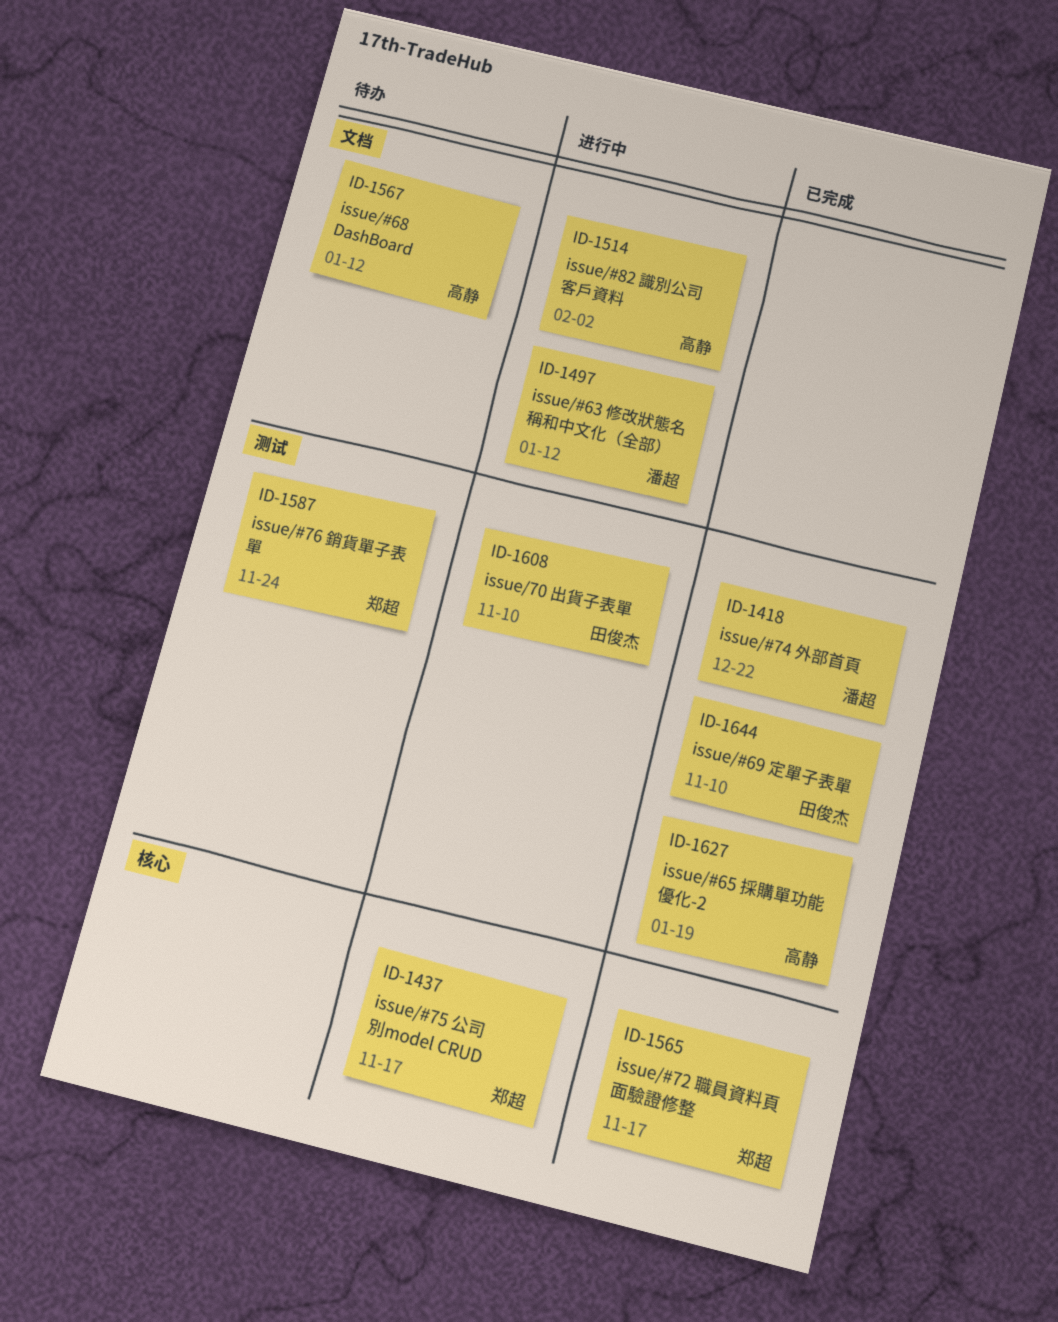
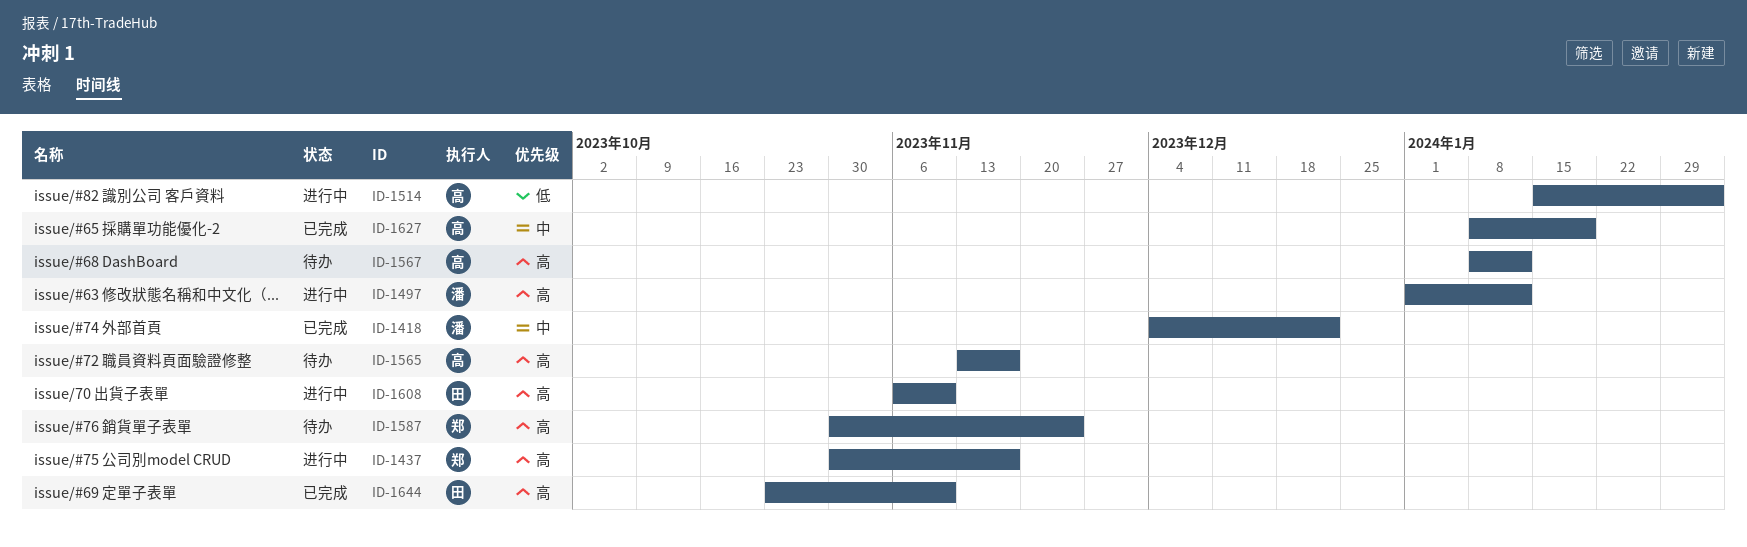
ID-1565, status: 已完成 -> 待办
ID-1565, owner: 郑超 -> 高静

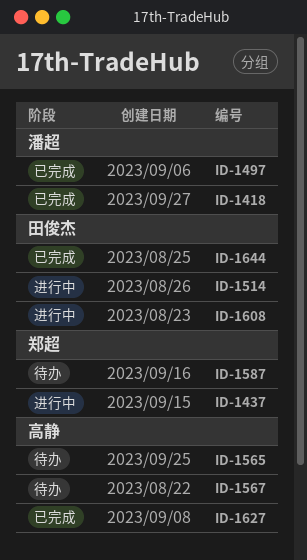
ID-1497, status: 进行中 -> 已完成
ID-1514, owner: 高静 -> 田俊杰

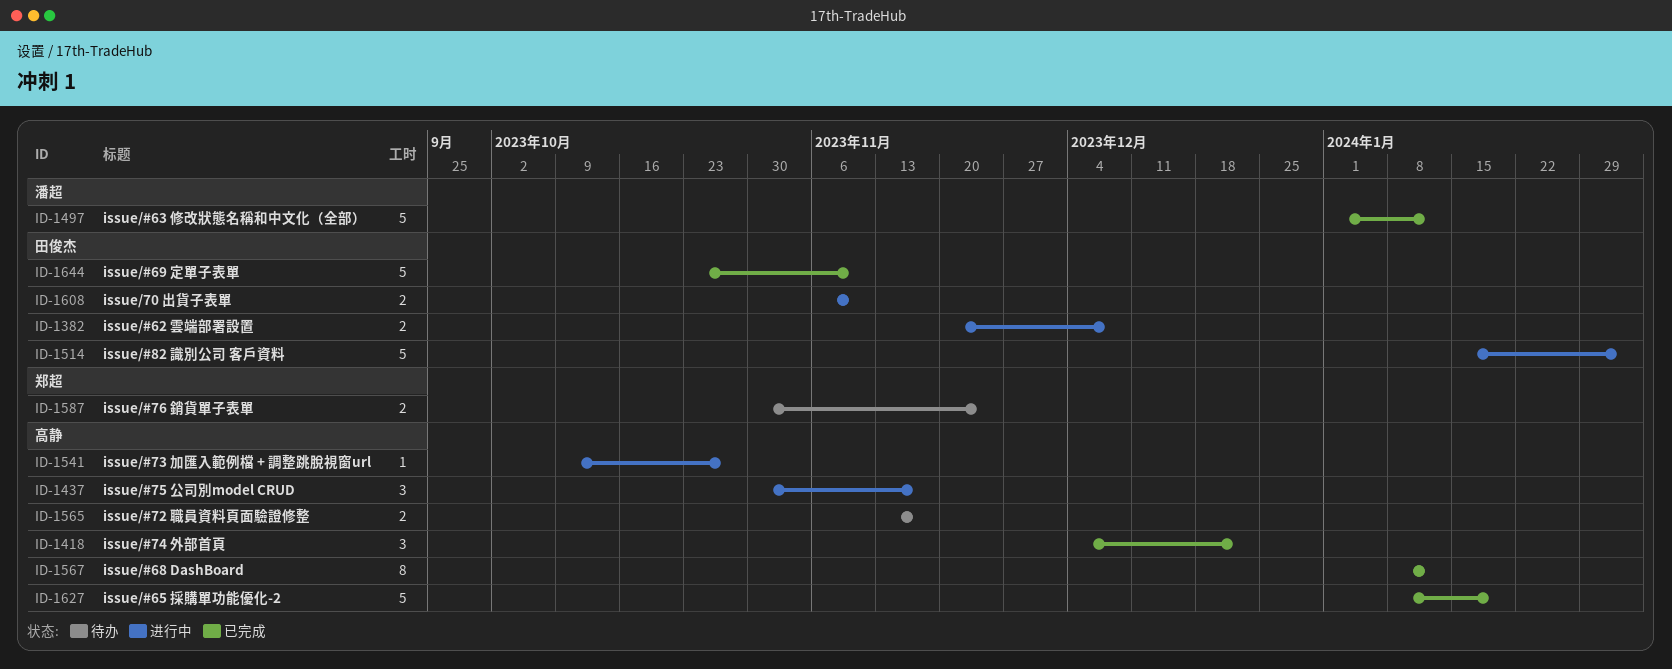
ID-1382: none -> present
ID-1418, owner: 潘超 -> 高静
ID-1437, owner: 郑超 -> 高静
ID-1541: none -> present
ID-1567, status: 待办 -> 已完成

